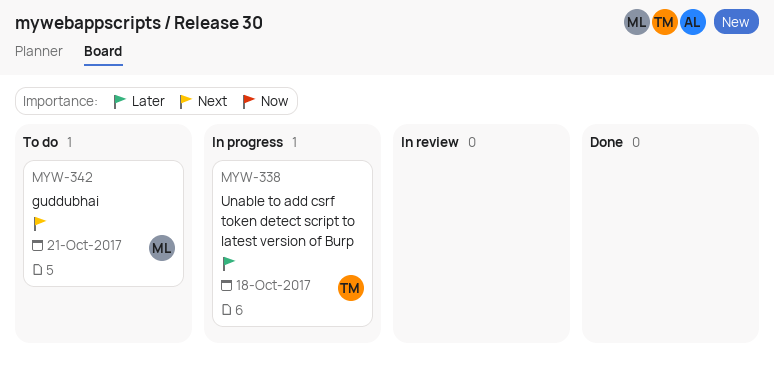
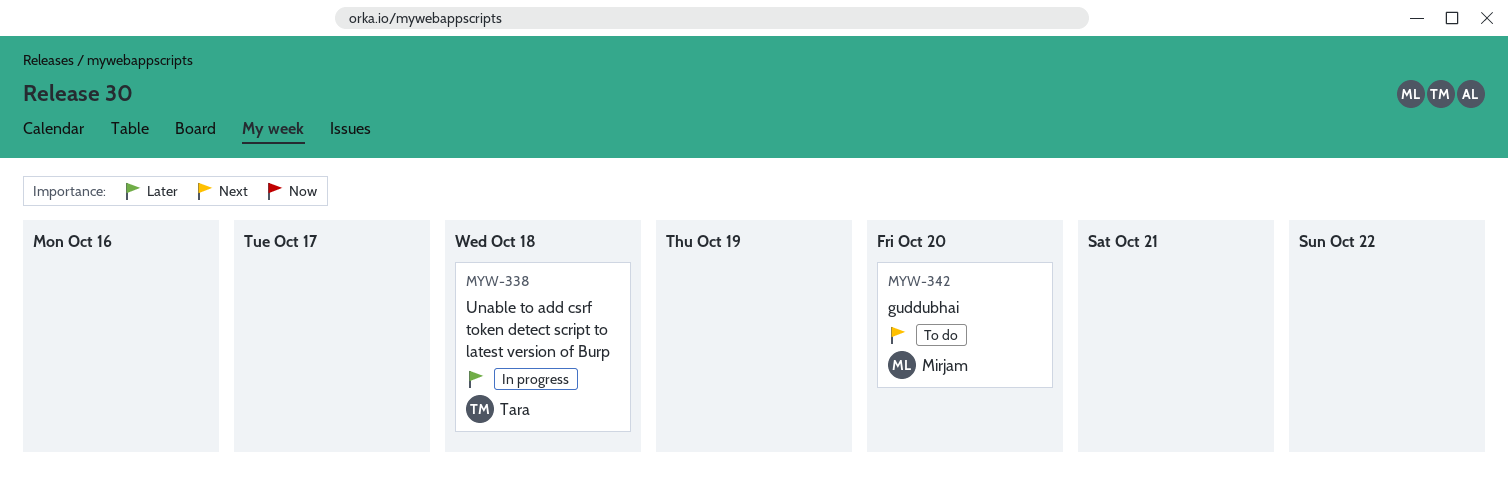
MYW-342, due: Oct 21 -> Oct 20

